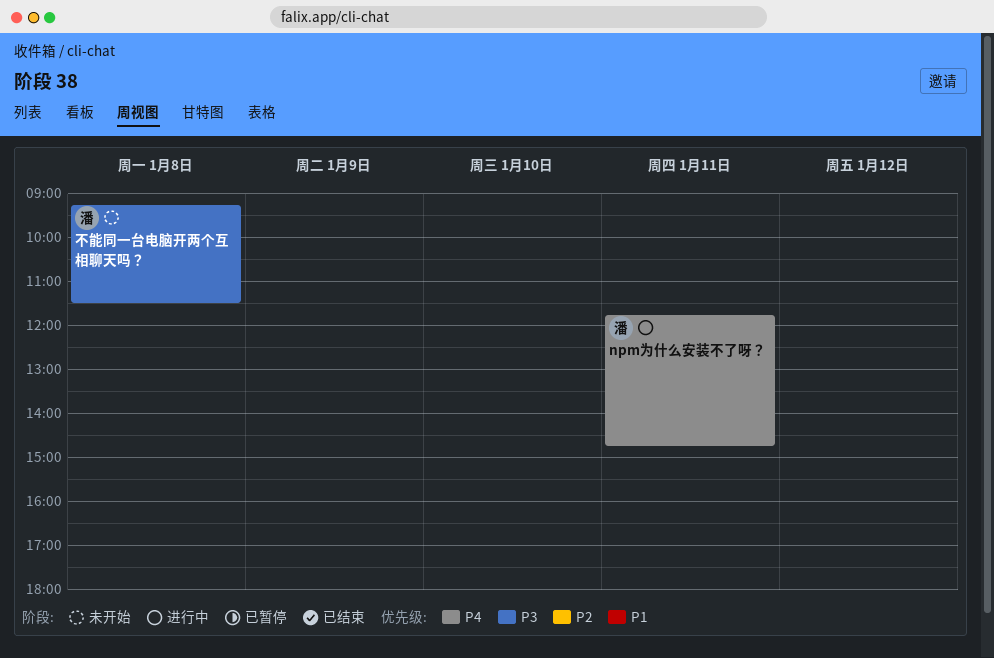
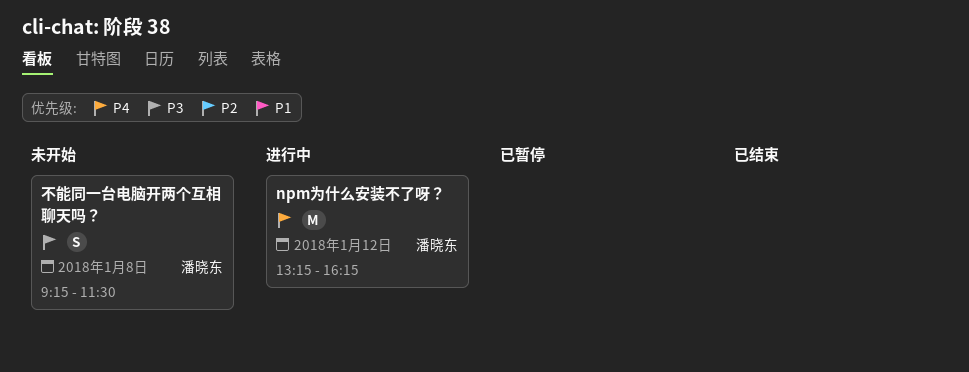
npm为什么安装不了呀？, day: Jan 11 -> Jan 12
npm为什么安装不了呀？, begins: 11:45 -> 13:15
npm为什么安装不了呀？, ends: 14:45 -> 16:15

